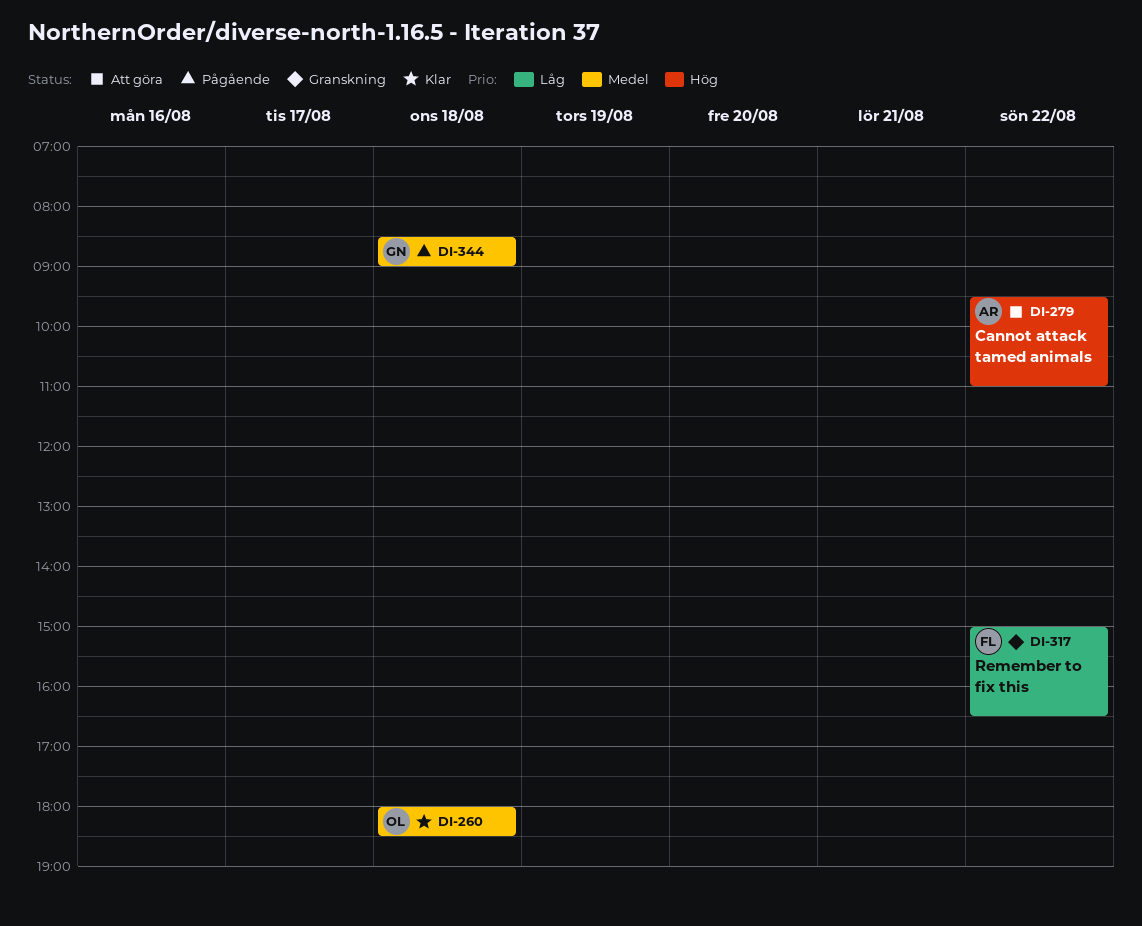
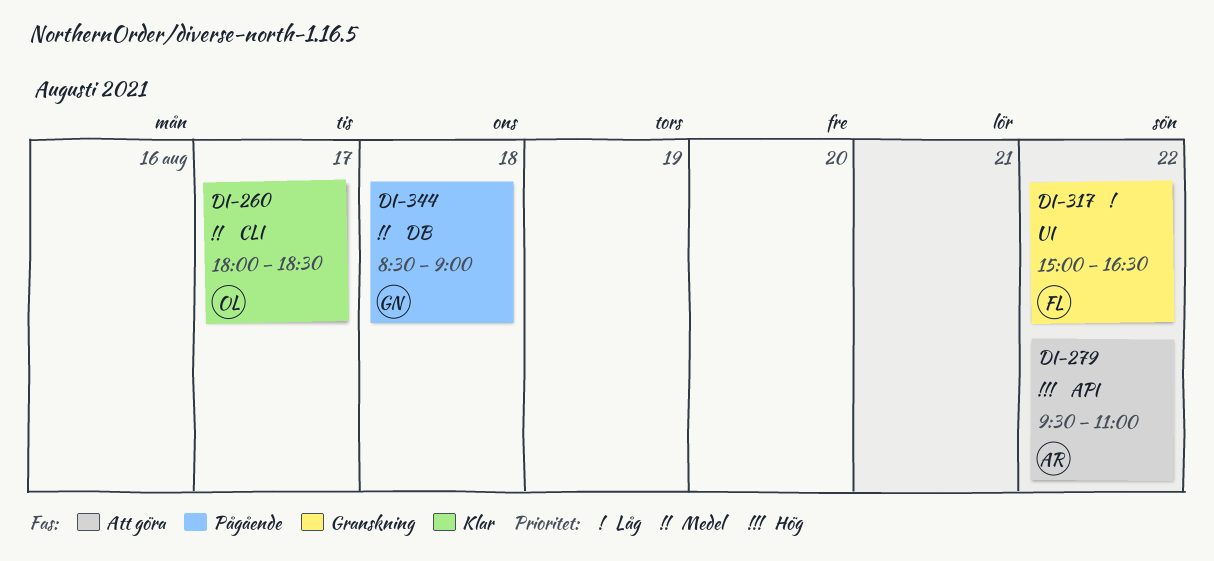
DI-260, day: Aug 18 -> Aug 17

